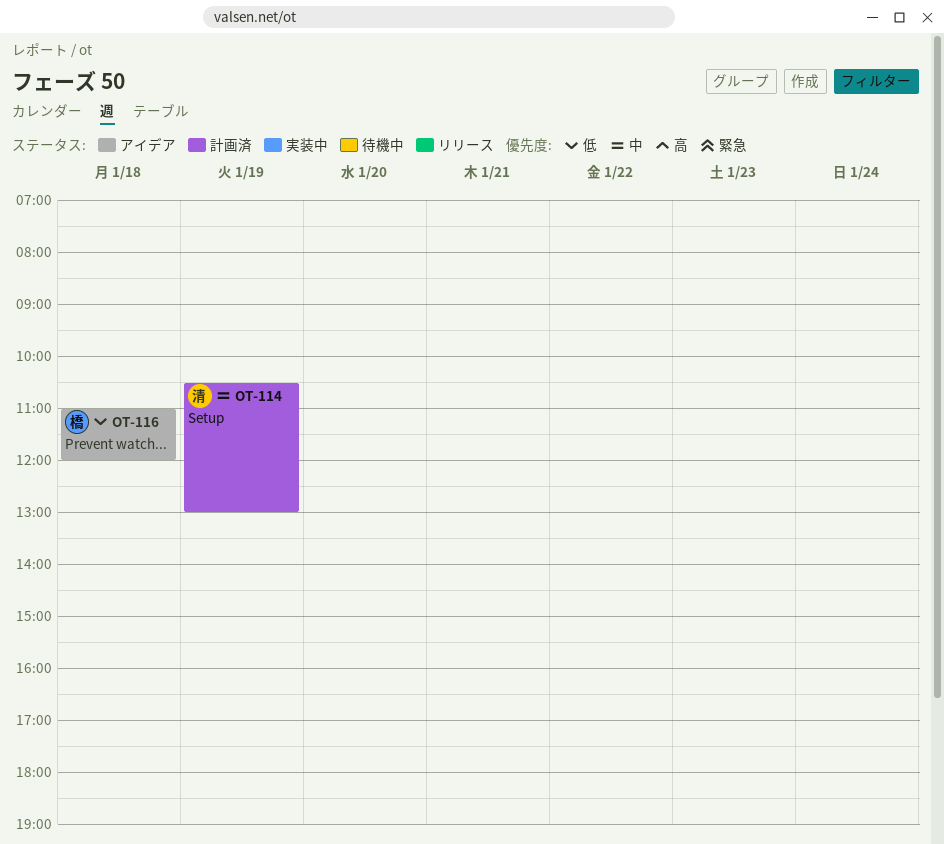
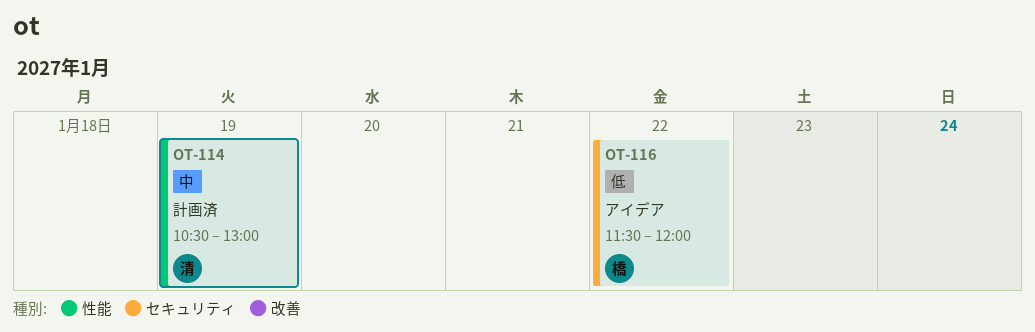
OT-116, day: Jan 18 -> Jan 22
OT-116, begins: 11:00 -> 11:30

